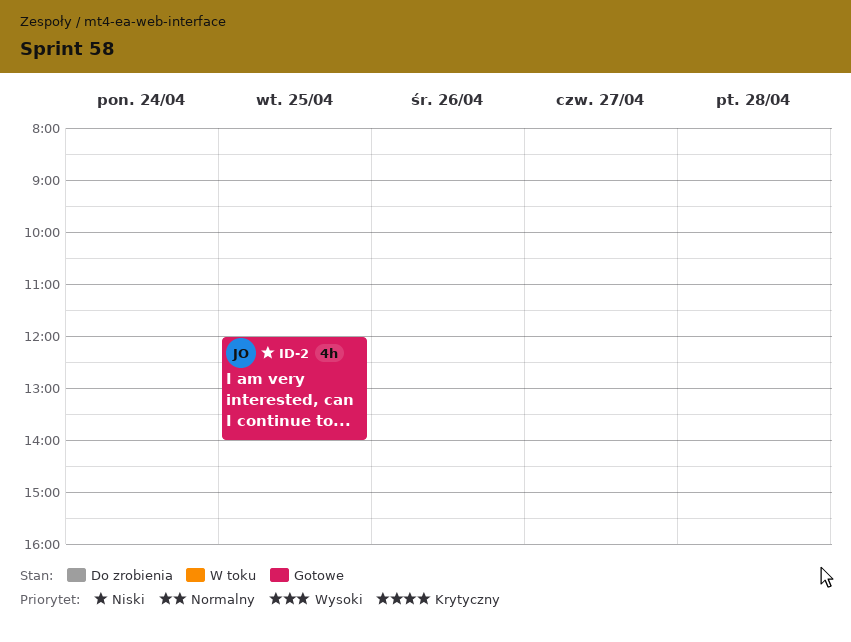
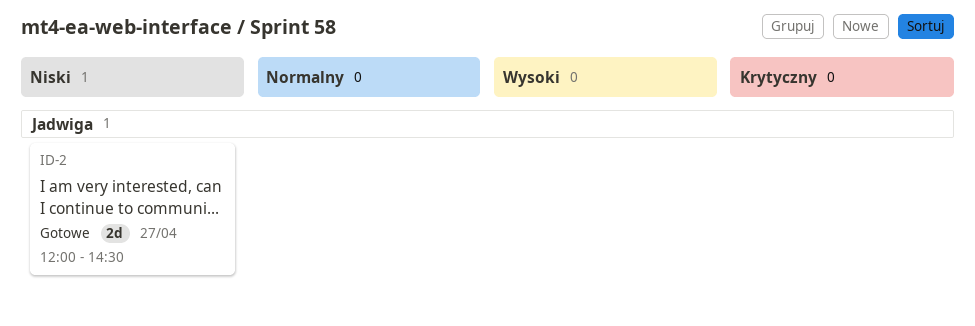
ID-2, estimate: 4h -> 2d
ID-2, day: Apr 25 -> Apr 27
ID-2, ends: 14:00 -> 14:30

